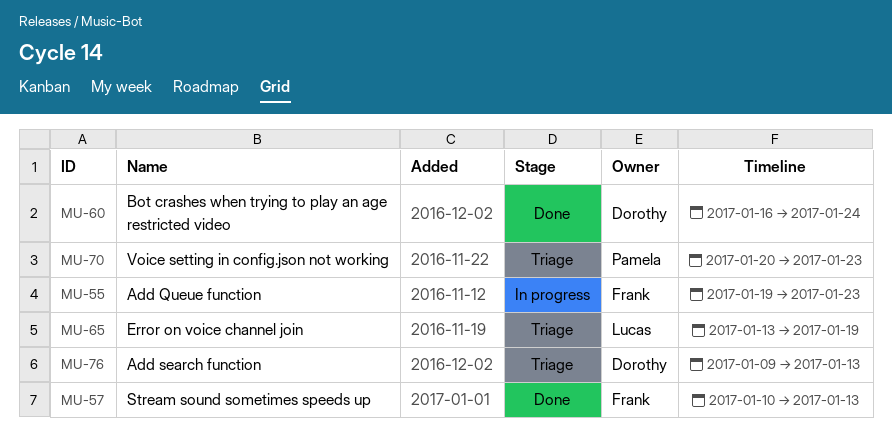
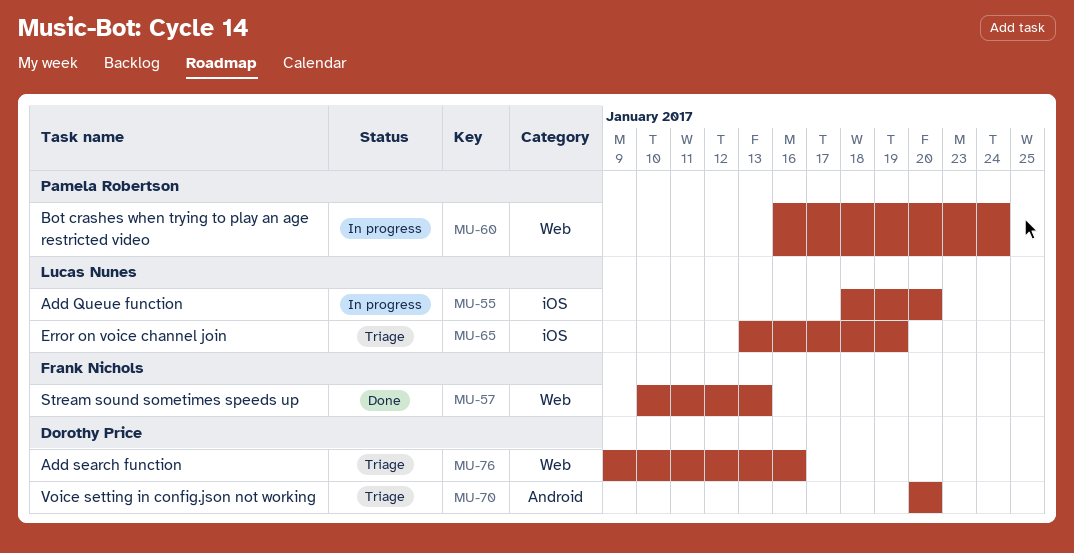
MU-55, owner: Frank Nichols -> Lucas Nunes
MU-55, start: Jan 19 -> Jan 18
MU-55, due: Jan 23 -> Jan 20
MU-60, status: Done -> In progress
MU-60, owner: Dorothy Price -> Pamela Robertson
MU-70, owner: Pamela Robertson -> Dorothy Price
MU-70, due: Jan 23 -> Jan 20
MU-76, due: Jan 13 -> Jan 16

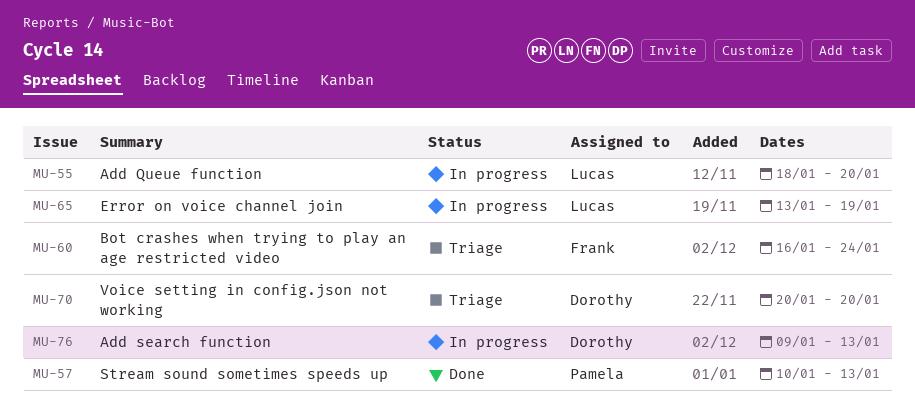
MU-57, owner: Frank Nichols -> Pamela Robertson
MU-60, status: In progress -> Triage
MU-60, owner: Pamela Robertson -> Frank Nichols
MU-65, status: Triage -> In progress
MU-76, status: Triage -> In progress
MU-76, due: Jan 16 -> Jan 13

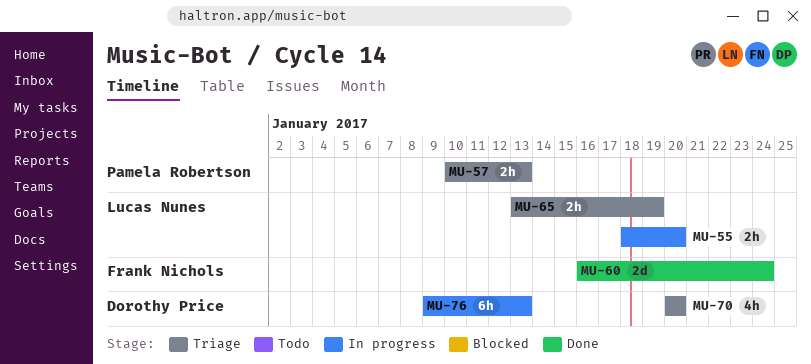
MU-57, status: Done -> Triage
MU-60, status: Triage -> Done
MU-65, status: In progress -> Triage

